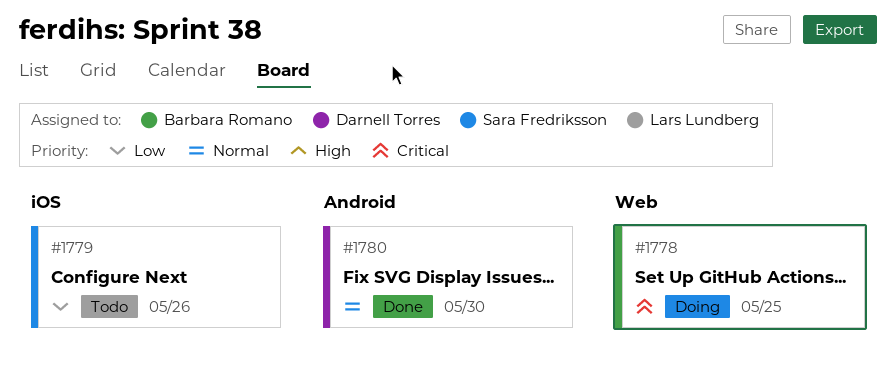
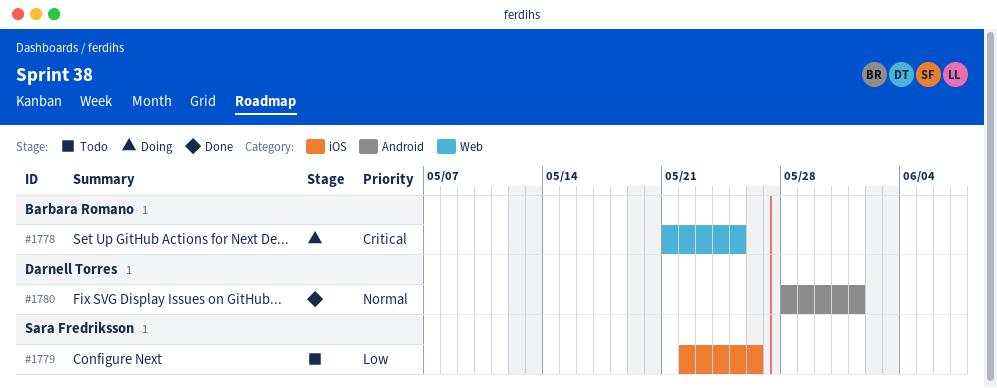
#1780, due: May 30 -> Jun 1

